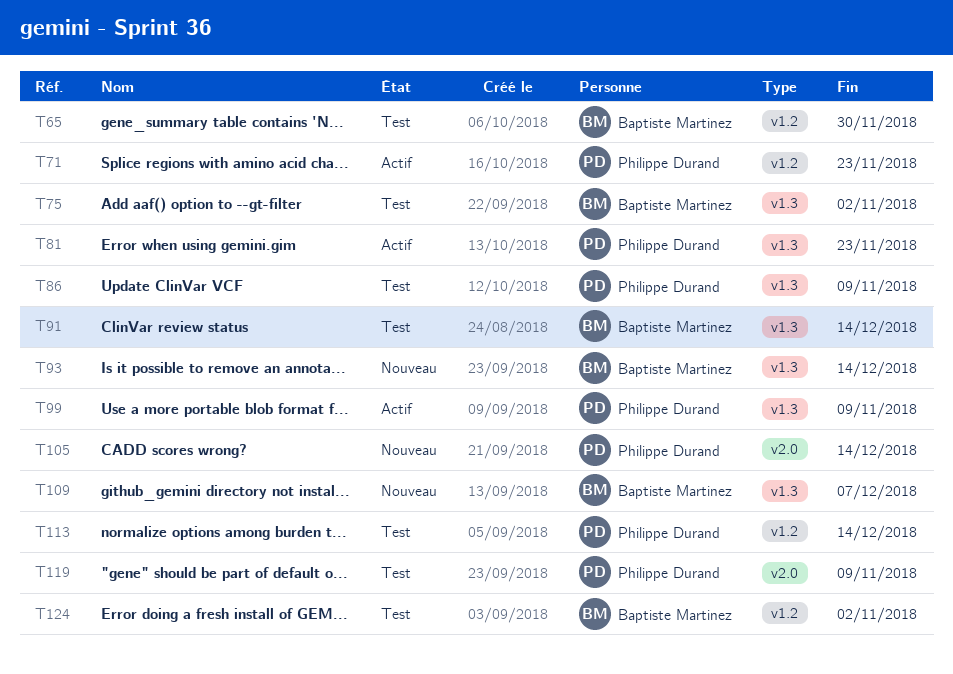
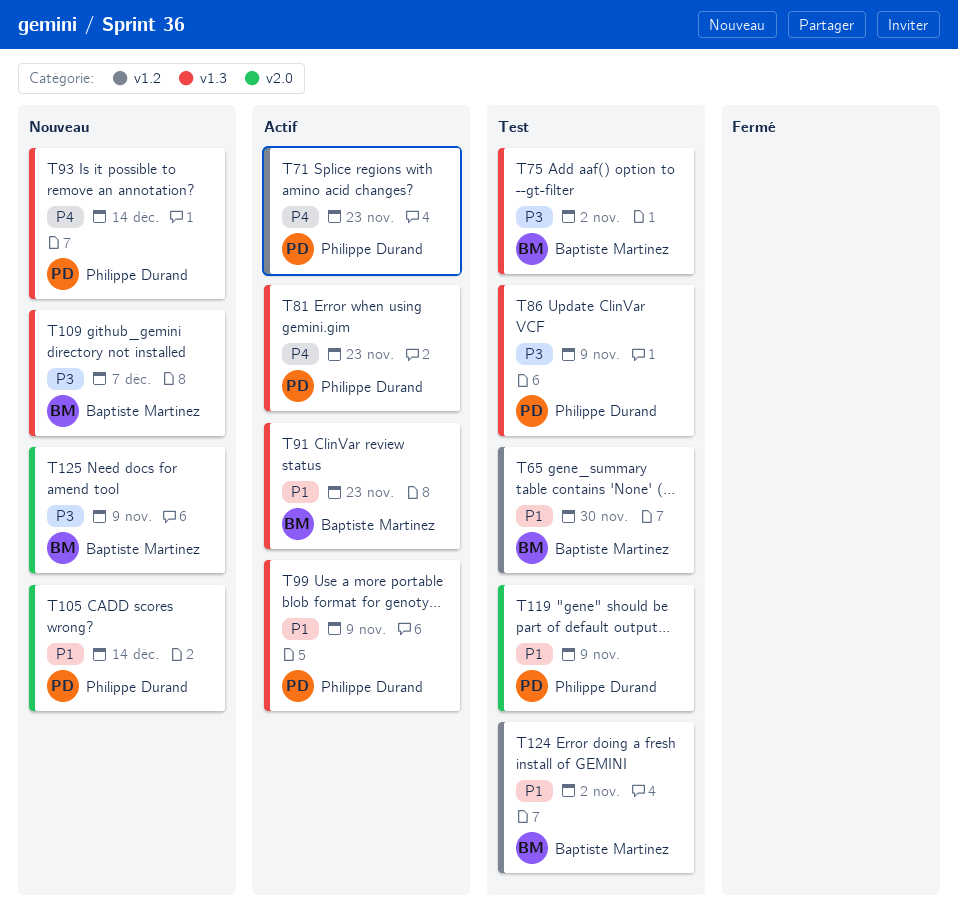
T91, status: Test -> Actif
T91, due: Dec 14 -> Nov 23
T93, owner: Baptiste Martinez -> Philippe Durand
T113: present -> none
T125: none -> present

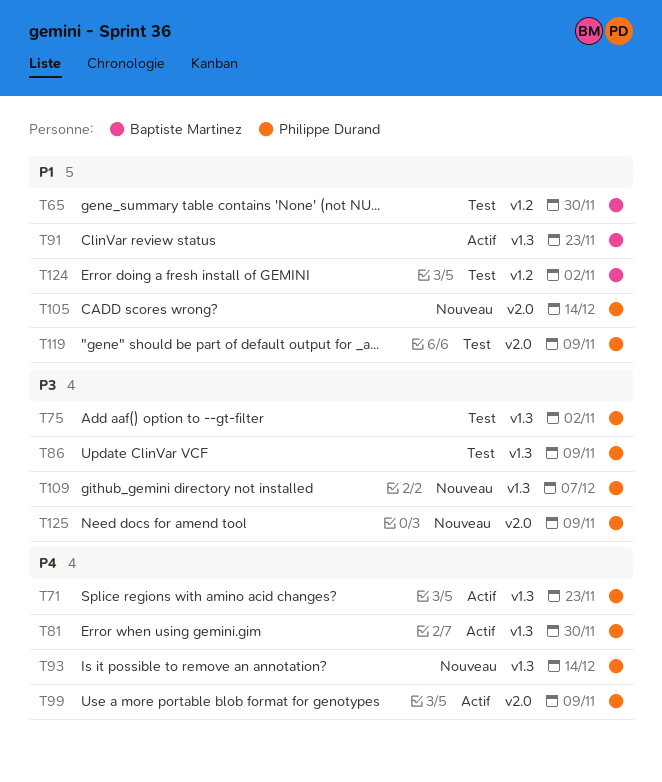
T71, label: v1.2 -> v1.3
T75, owner: Baptiste Martinez -> Philippe Durand
T81, due: Nov 23 -> Nov 30
T99, priority: P1 -> P4
T99, label: v1.3 -> v2.0
T109, owner: Baptiste Martinez -> Philippe Durand
T125, owner: Baptiste Martinez -> Philippe Durand

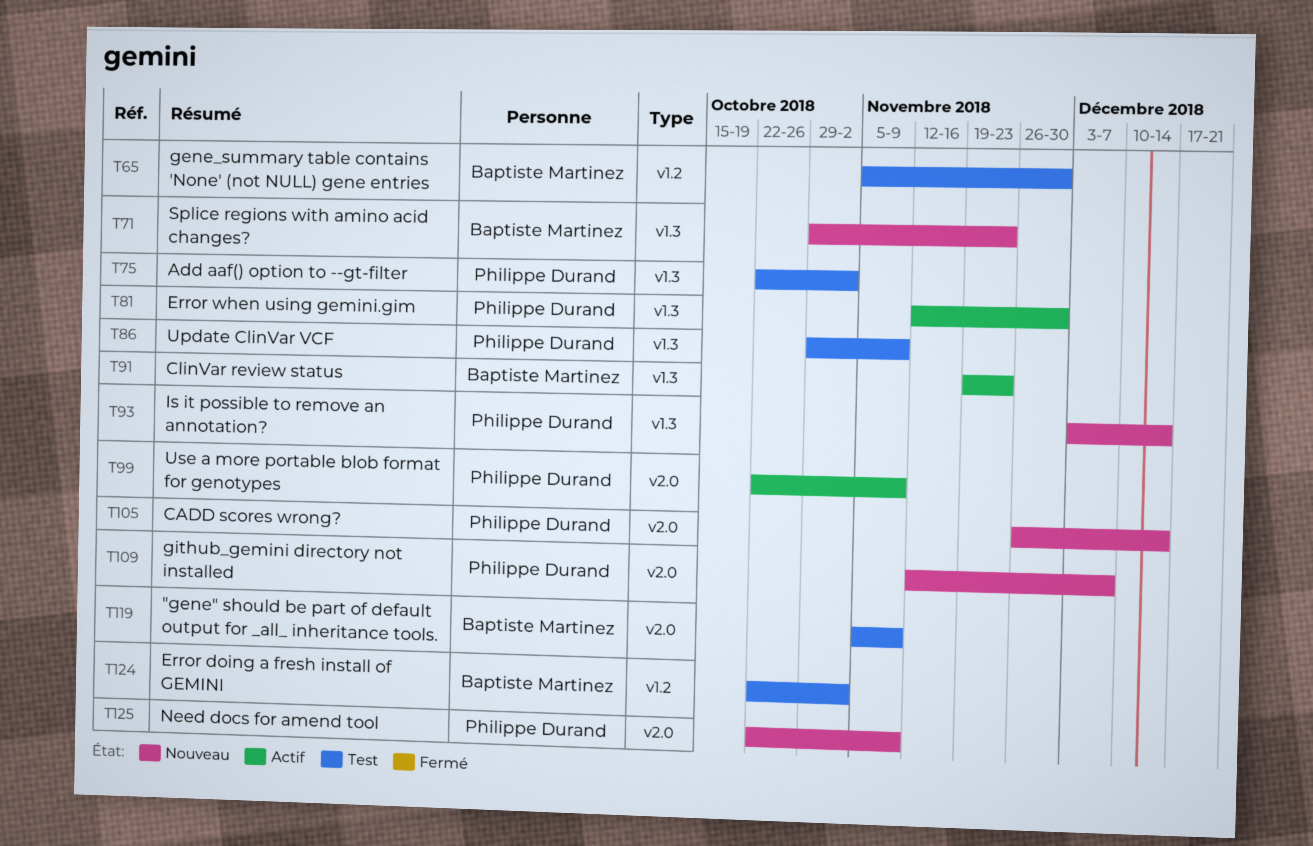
T71, status: Actif -> Nouveau
T71, owner: Philippe Durand -> Baptiste Martinez
T109, label: v1.3 -> v2.0
T119, owner: Philippe Durand -> Baptiste Martinez

